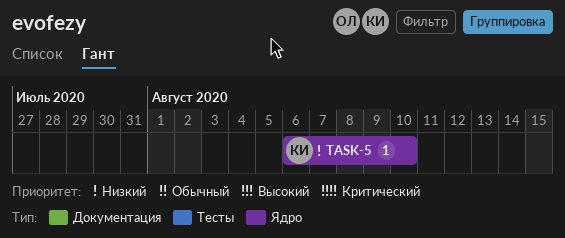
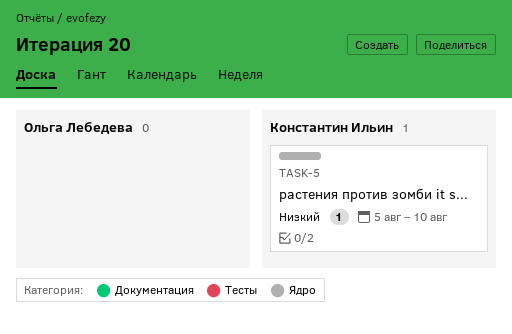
TASK-5, start: Aug 6 -> Aug 5

